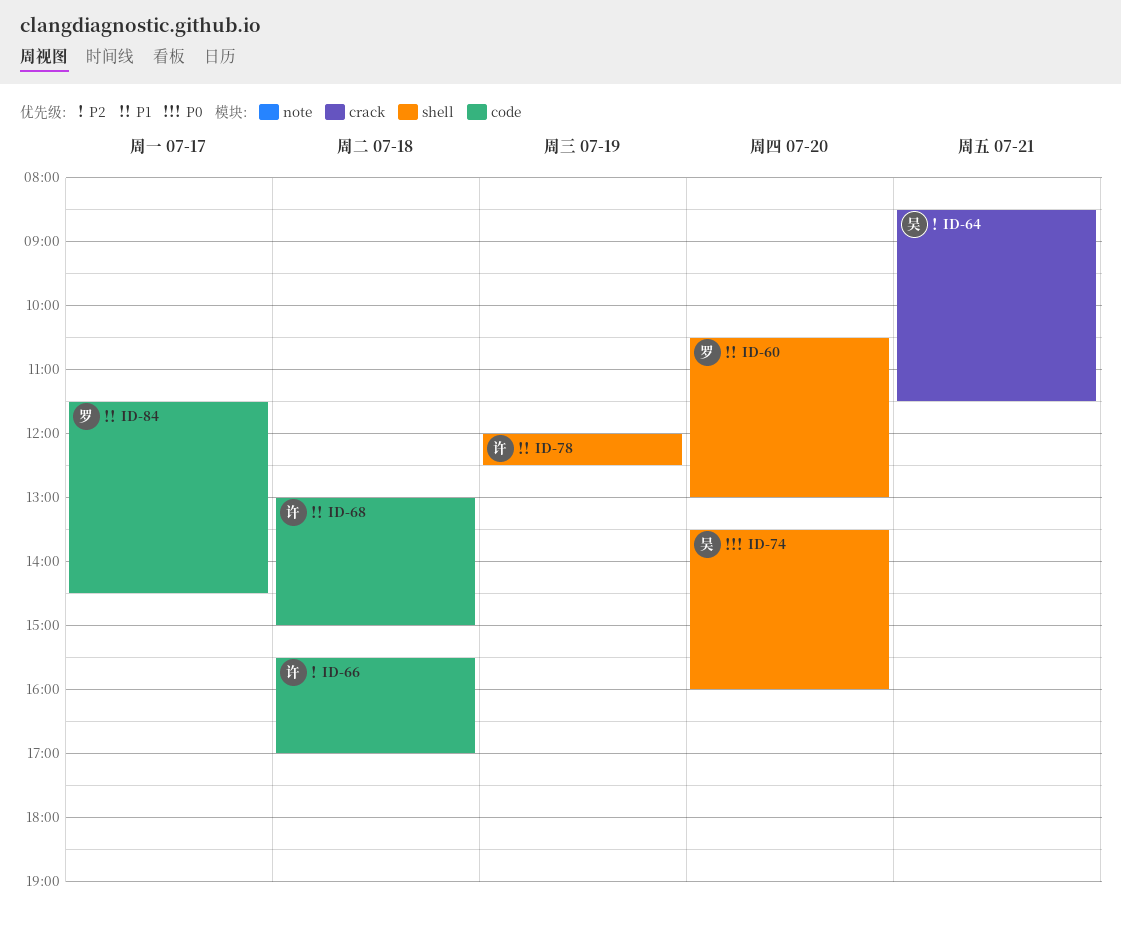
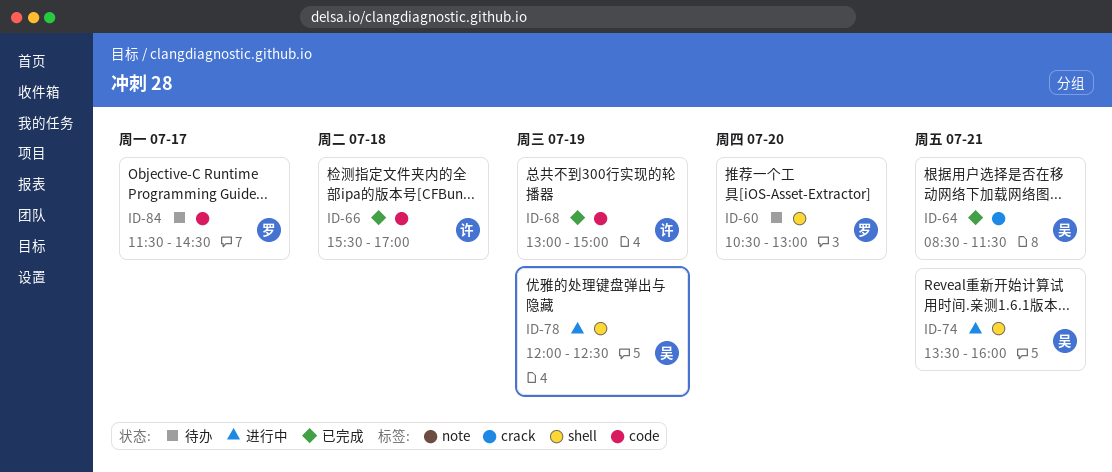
ID-68, day: Jul 18 -> Jul 19
ID-74, day: Jul 20 -> Jul 21
ID-78, owner: 许 -> 吴

